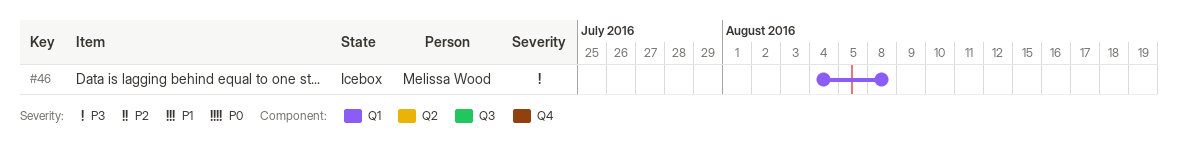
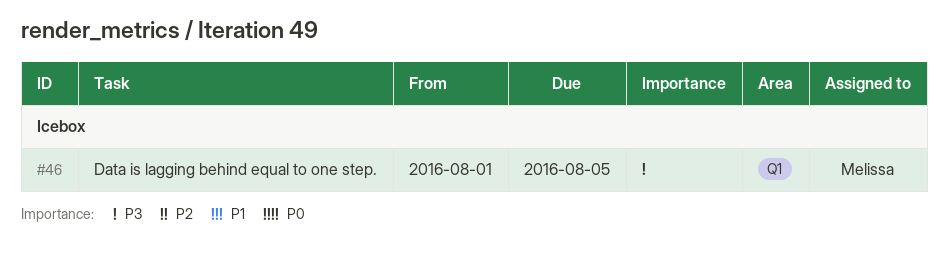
#46, start: Aug 4 -> Aug 1
#46, due: Aug 8 -> Aug 5

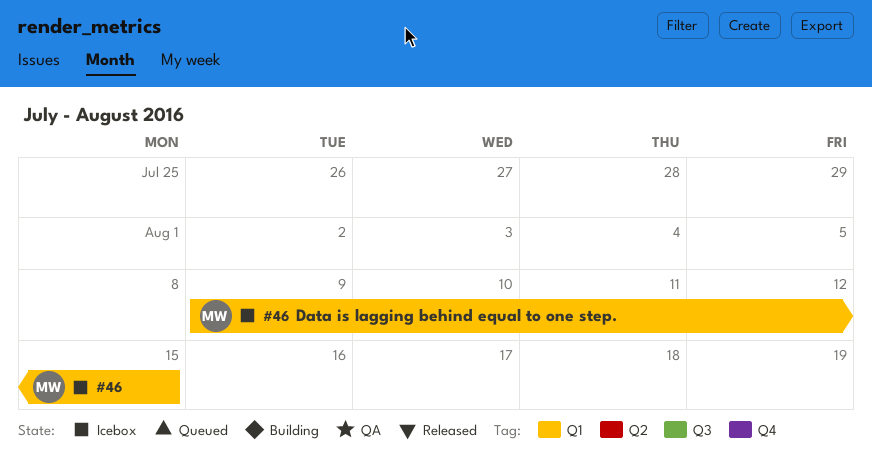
#46, start: Aug 1 -> Aug 9
#46, due: Aug 5 -> Aug 15

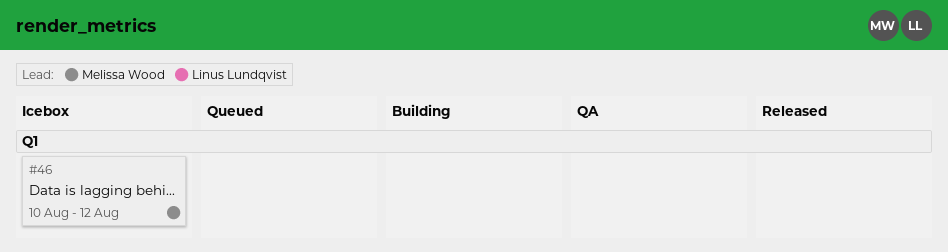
#46, start: Aug 9 -> Aug 10
#46, due: Aug 15 -> Aug 12

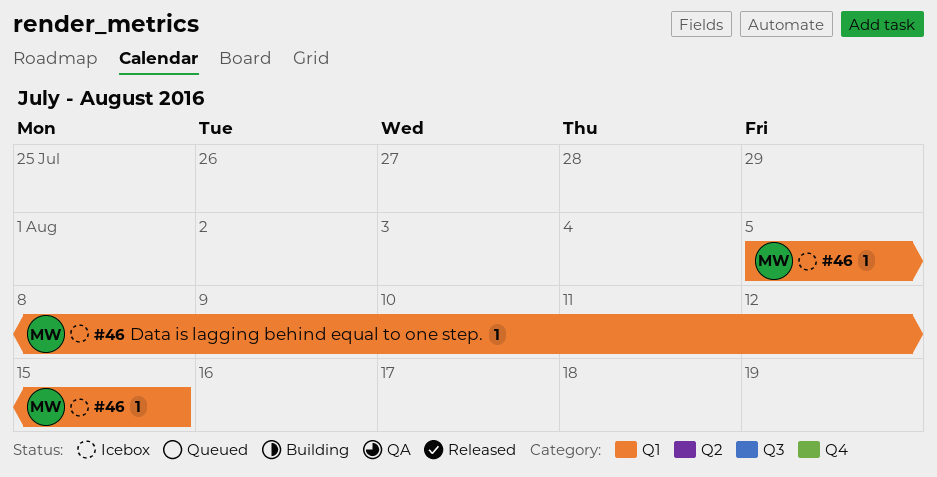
#46, start: Aug 10 -> Aug 5
#46, due: Aug 12 -> Aug 15

